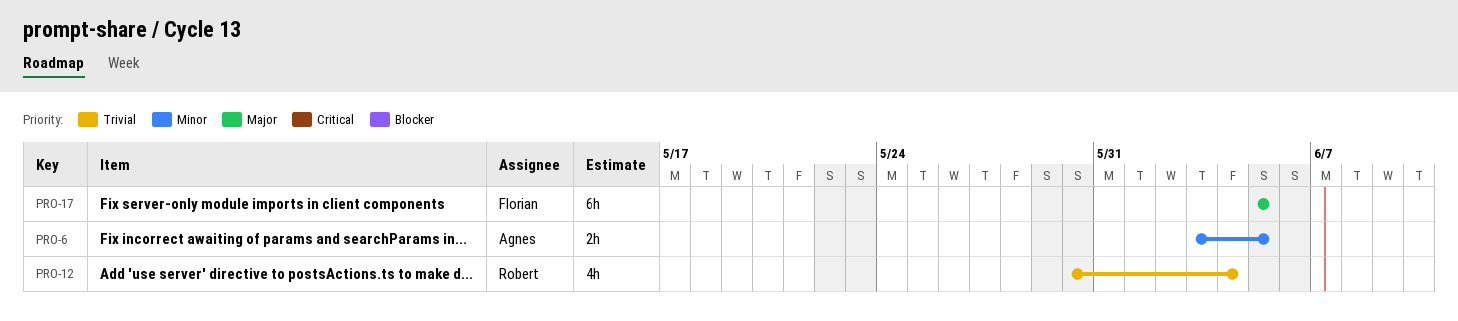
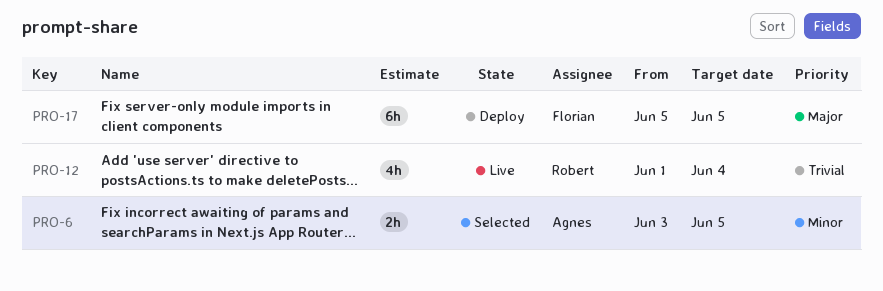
PRO-12, start: May 30 -> Jun 1

